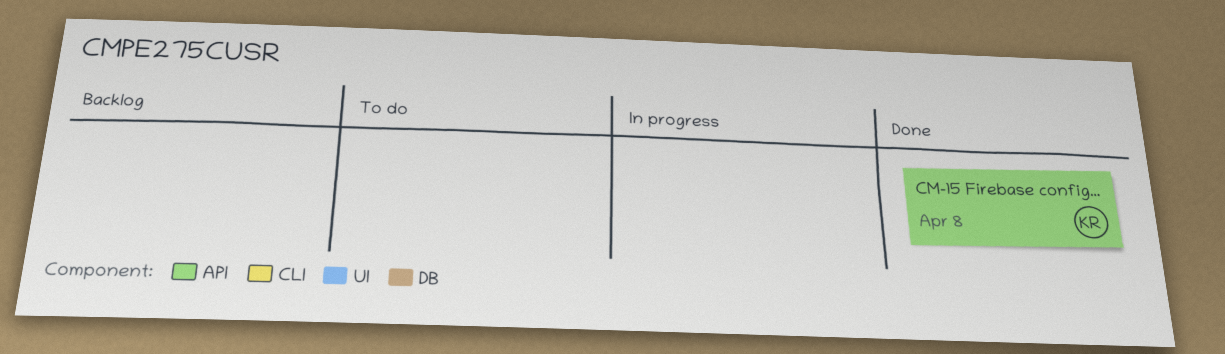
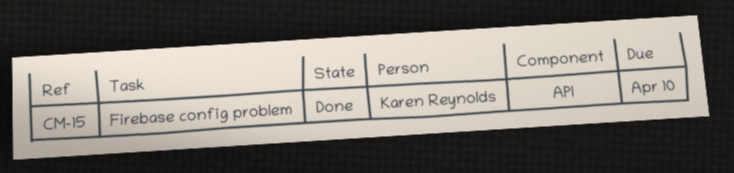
CM-15, due: Apr 8 -> Apr 10

